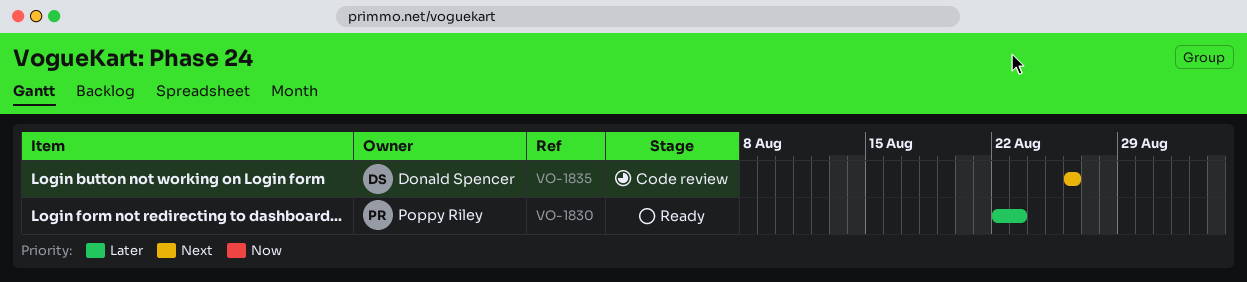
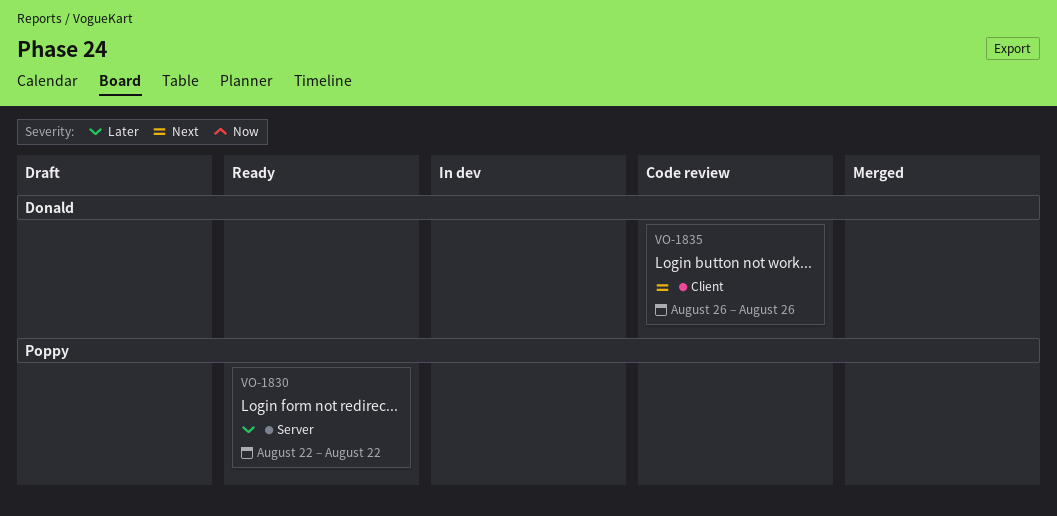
VO-1830, due: Aug 23 -> Aug 22

